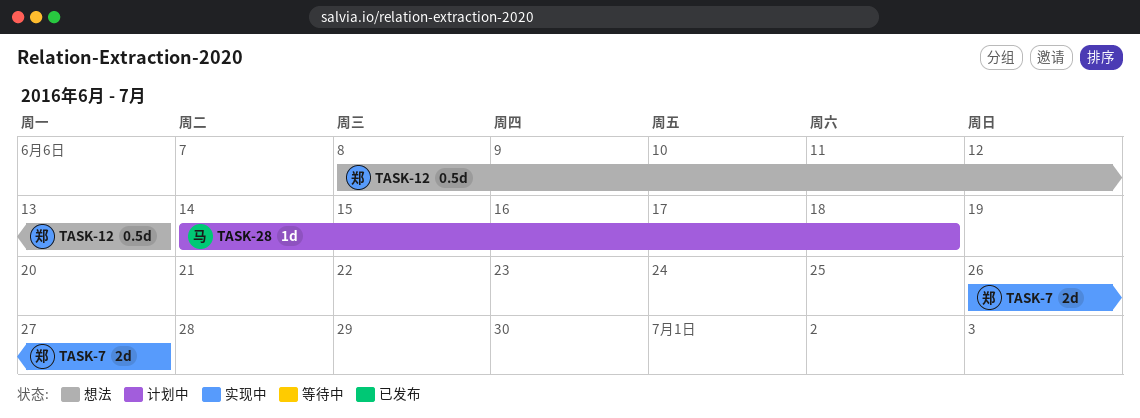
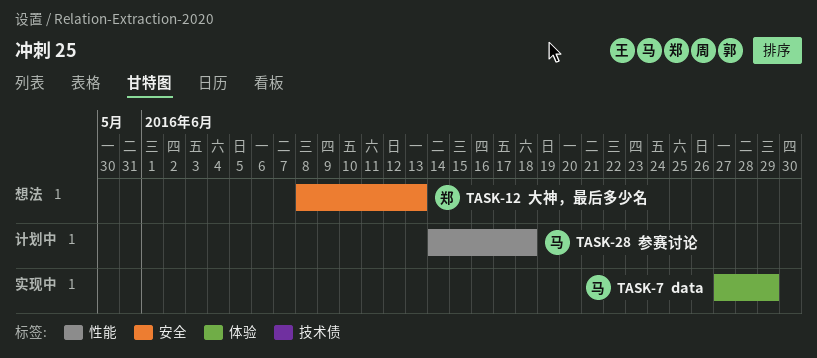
TASK-7, owner: 郑 -> 马
TASK-7, start: Jun 26 -> Jun 27
TASK-7, due: Jun 27 -> Jun 29

